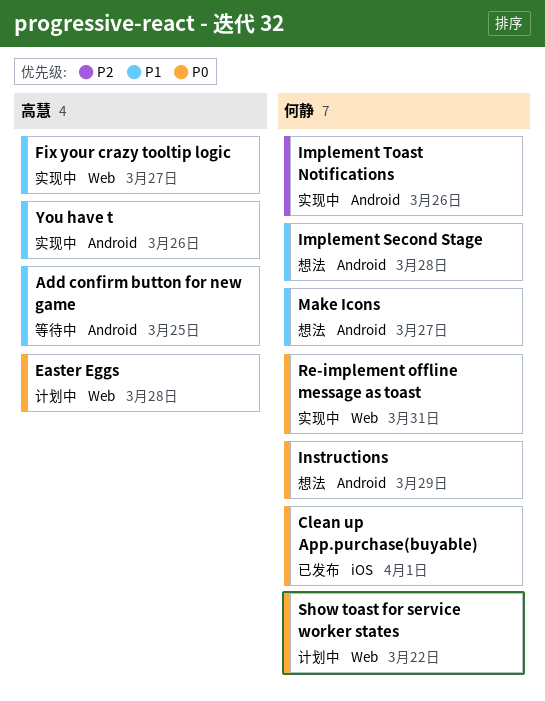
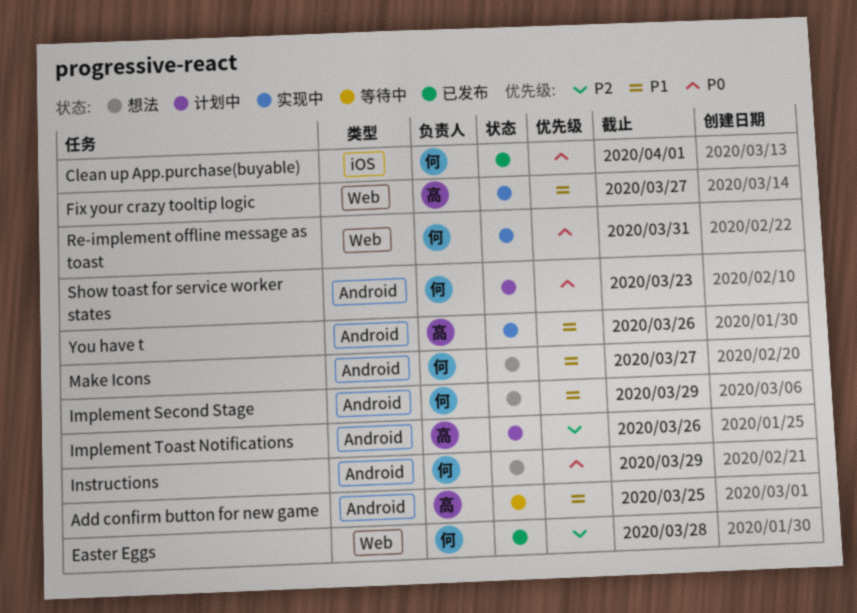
Easter Eggs, status: 计划中 -> 已发布
Easter Eggs, owner: 高慧 -> 何静
Easter Eggs, priority: P0 -> P2
Implement Second Stage, due: Mar 28 -> Mar 29
Implement Toast Notifications, status: 实现中 -> 计划中
Implement Toast Notifications, owner: 何静 -> 高慧
Show toast for service worker states, label: Web -> Android
Show toast for service worker states, due: Mar 22 -> Mar 23

